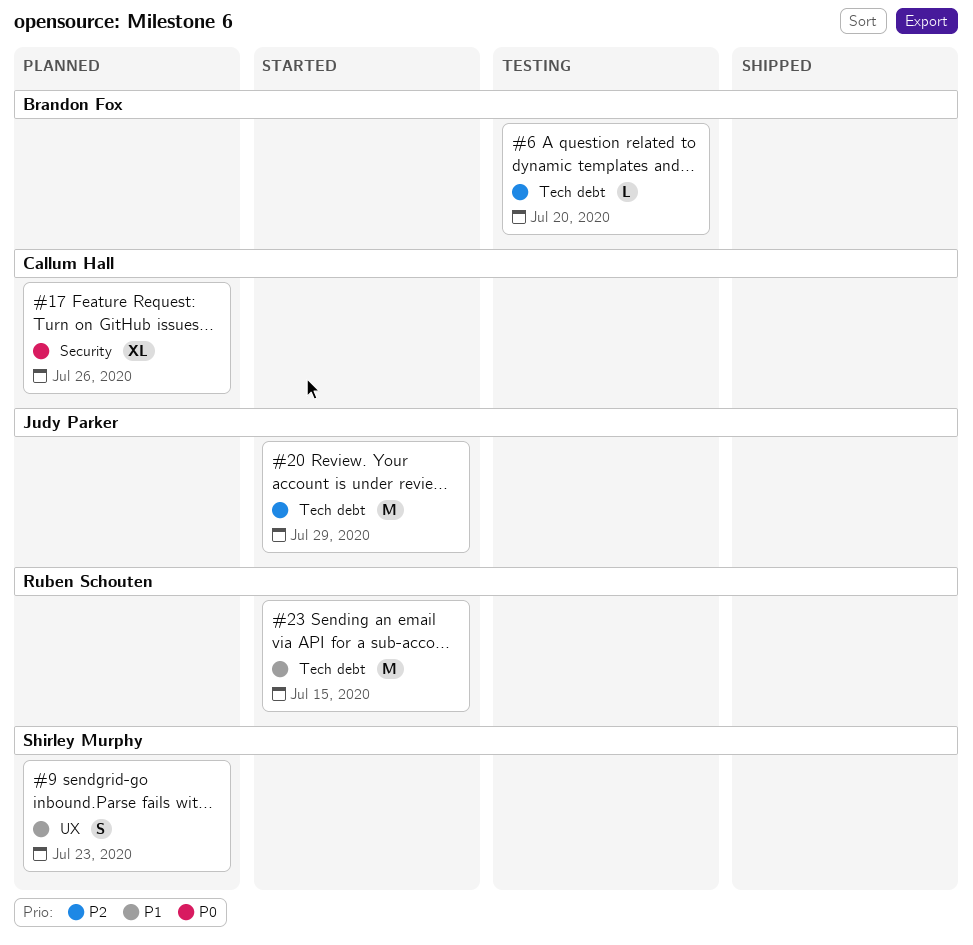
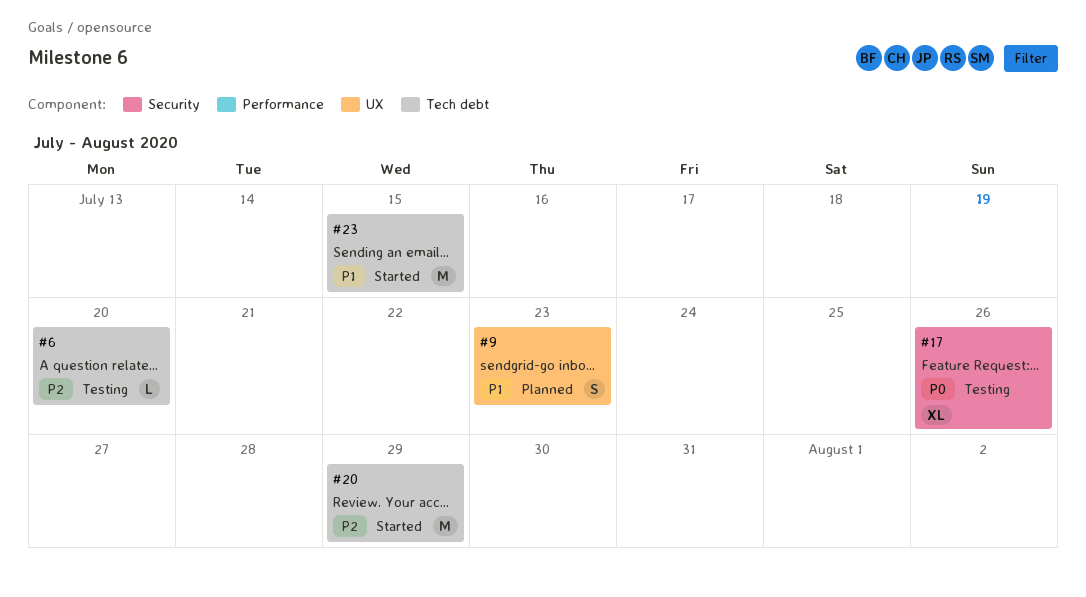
#17, status: Planned -> Testing

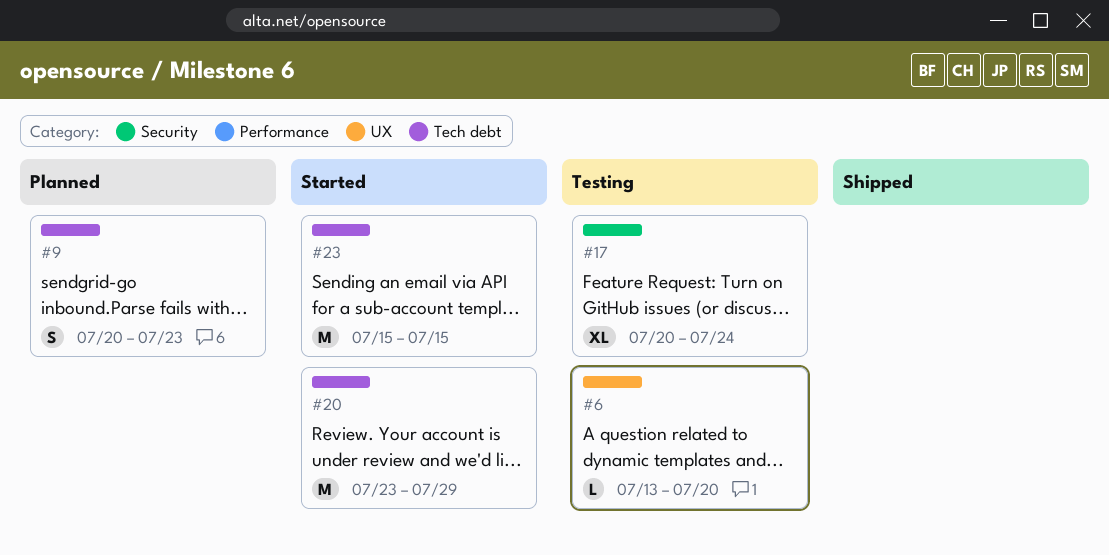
#6, label: Tech debt -> UX
#9, label: UX -> Tech debt
#17, due: Jul 26 -> Jul 24

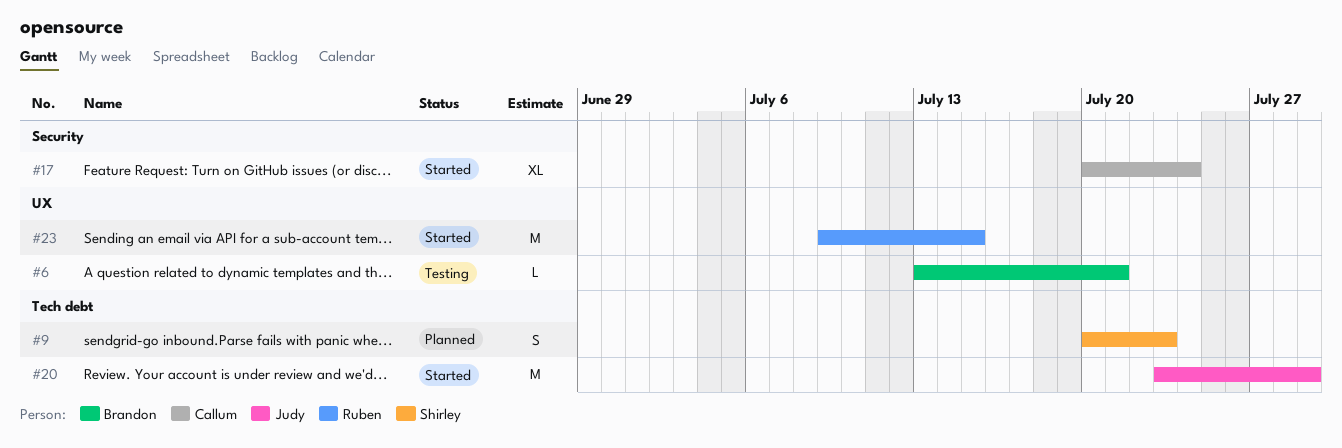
#6, due: Jul 20 -> Jul 21
#17, status: Testing -> Started
#23, label: Tech debt -> UX
#23, start: Jul 15 -> Jul 9

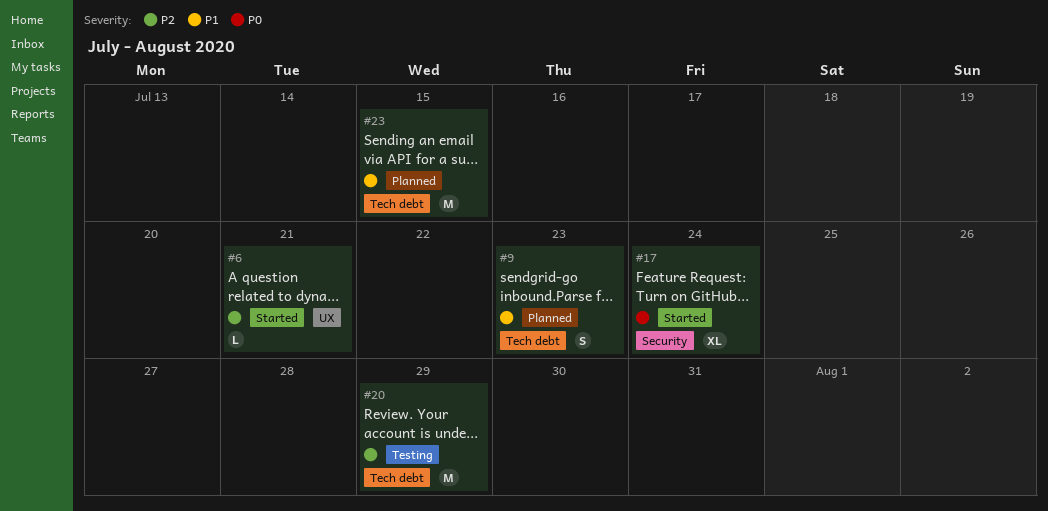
#6, status: Testing -> Started
#20, status: Started -> Testing
#23, status: Started -> Planned
#23, label: UX -> Tech debt

